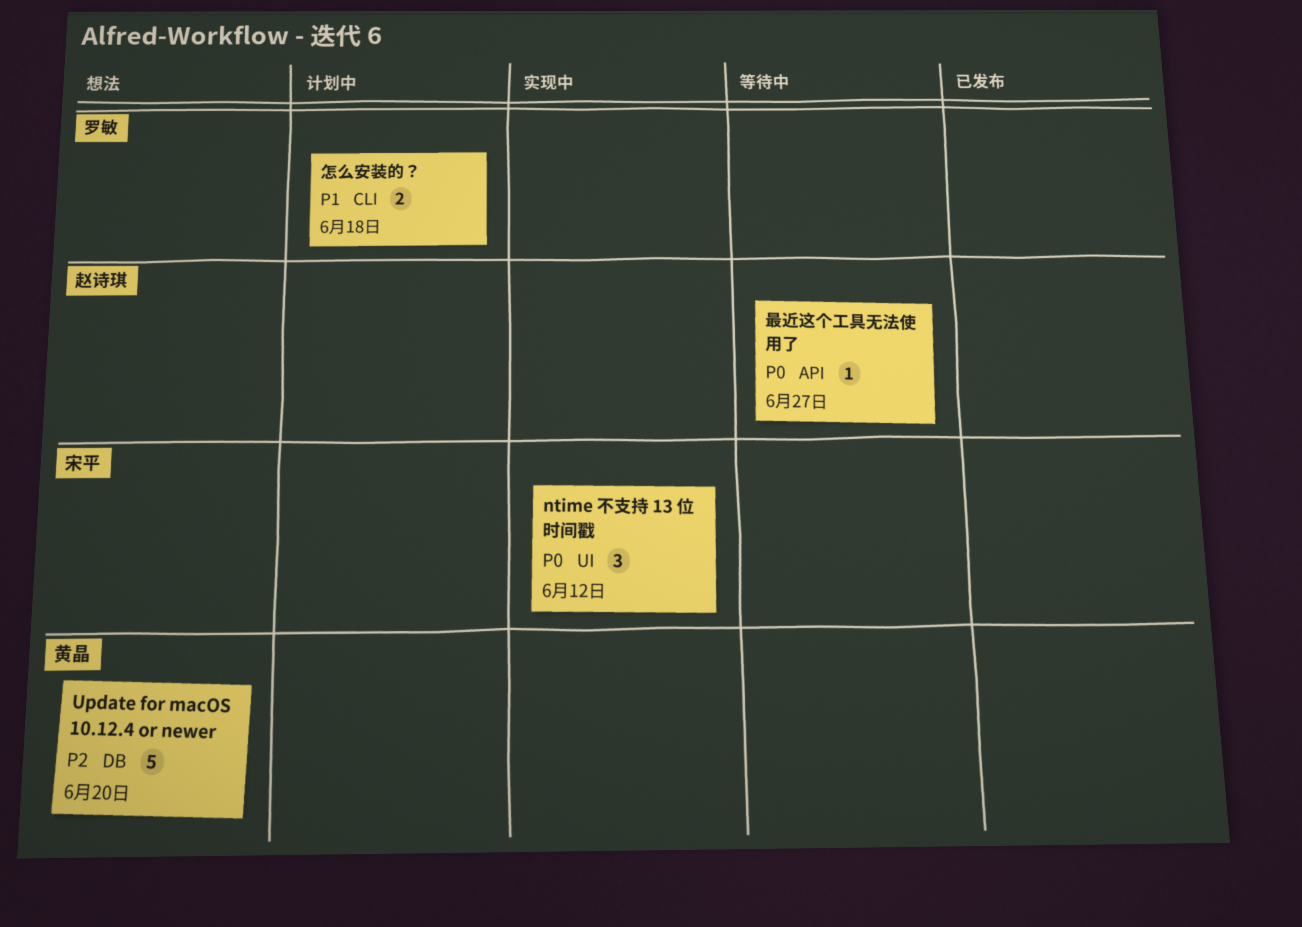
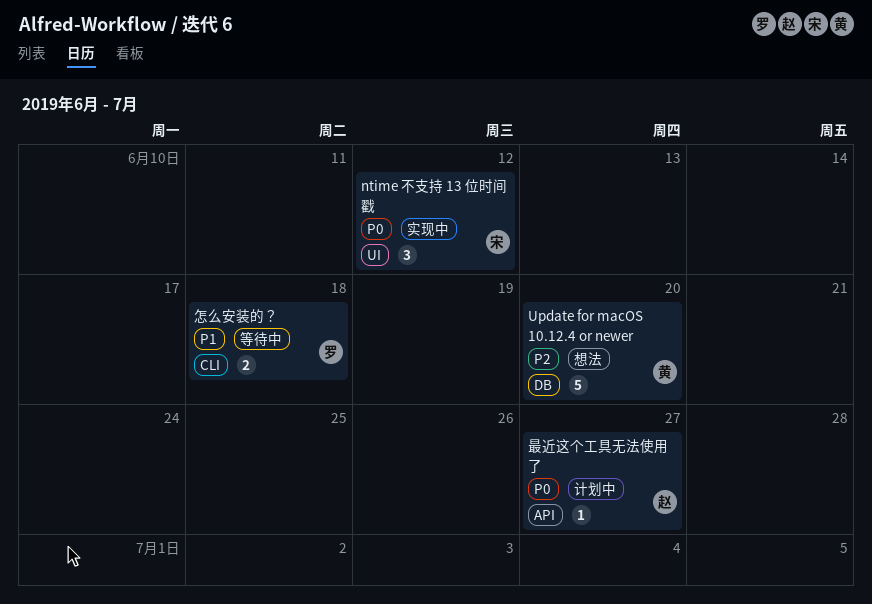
怎么安装的？, status: 计划中 -> 等待中
最近这个工具无法使用了, status: 等待中 -> 计划中

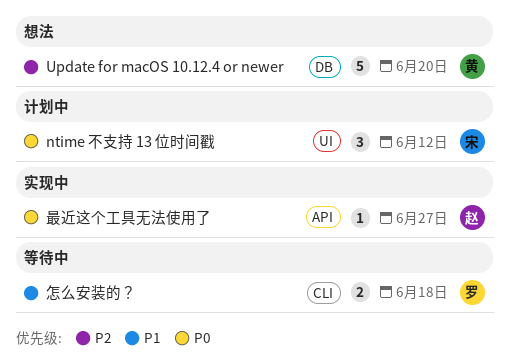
ntime 不支持 13 位时间戳, status: 实现中 -> 计划中
最近这个工具无法使用了, status: 计划中 -> 实现中

